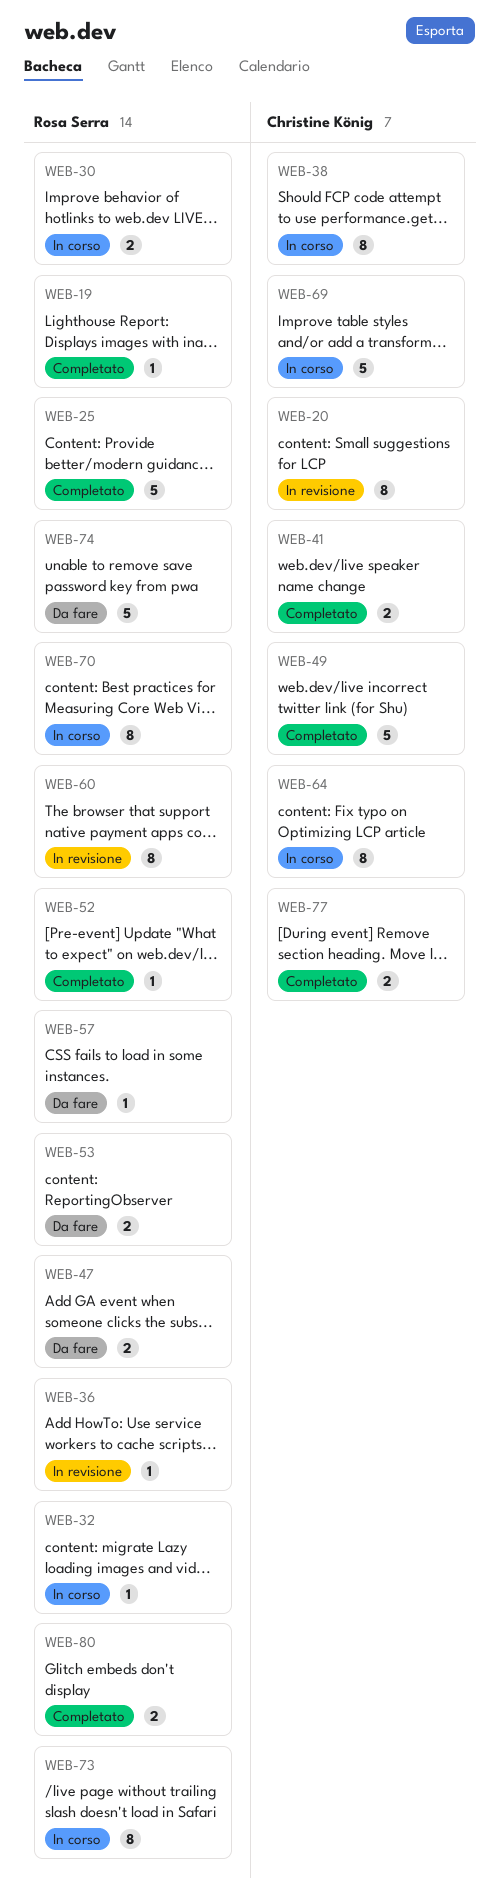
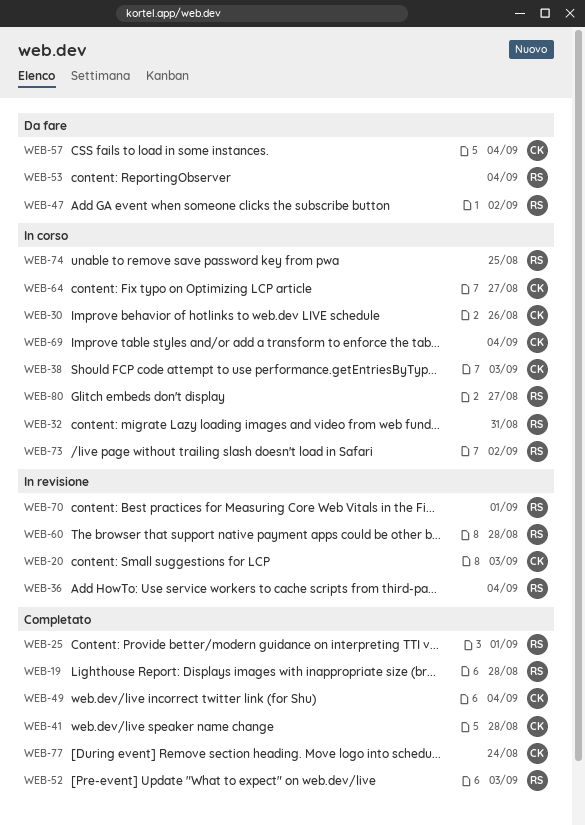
WEB-30, owner: Rosa Serra -> Christine König
WEB-57, owner: Rosa Serra -> Christine König
WEB-70, status: In corso -> In revisione
WEB-74, status: Da fare -> In corso
WEB-80, status: Completato -> In corso

